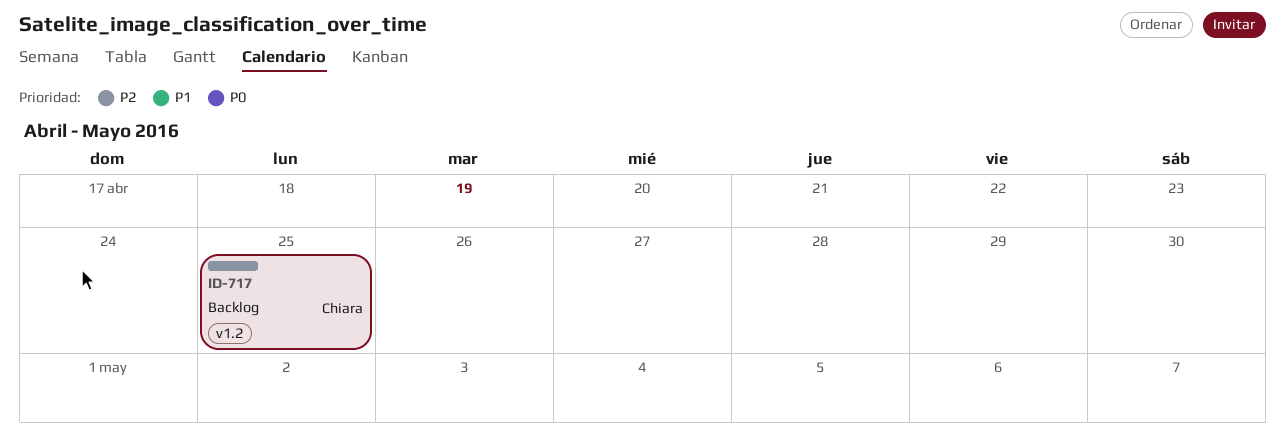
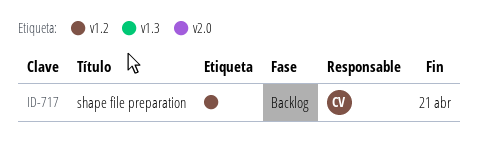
ID-717, due: Apr 25 -> Apr 21

